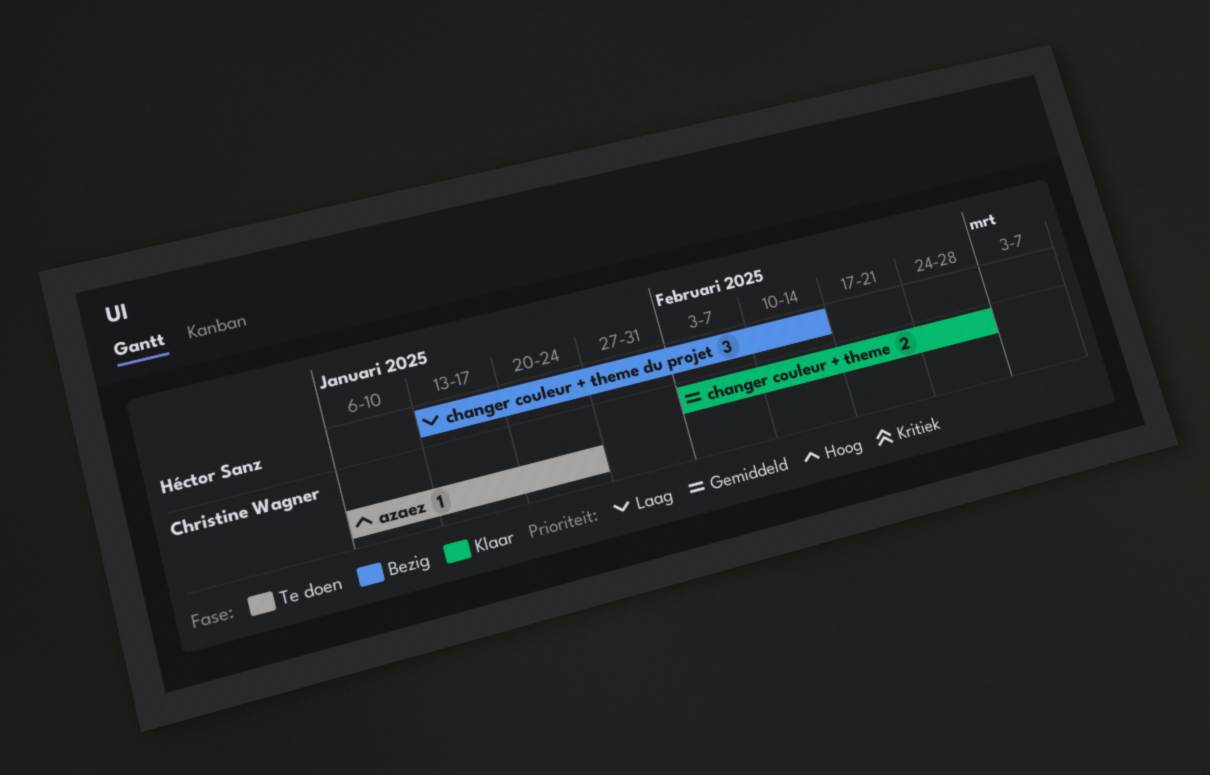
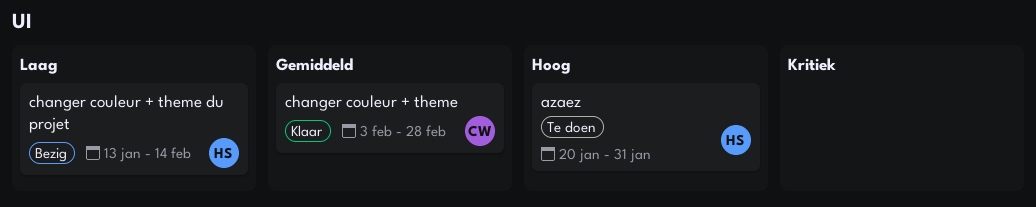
azaez, owner: Christine Wagner -> Héctor Sanz
azaez, start: Jan 6 -> Jan 20
azaez, due: Jan 24 -> Jan 31

